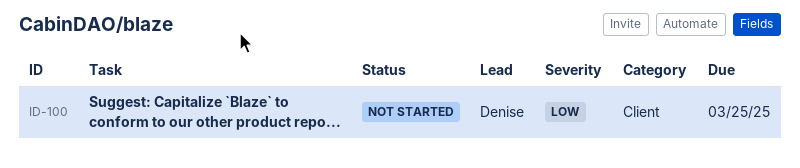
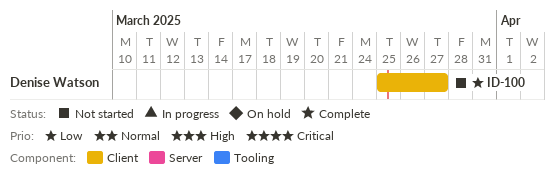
ID-100, due: Mar 25 -> Mar 27

